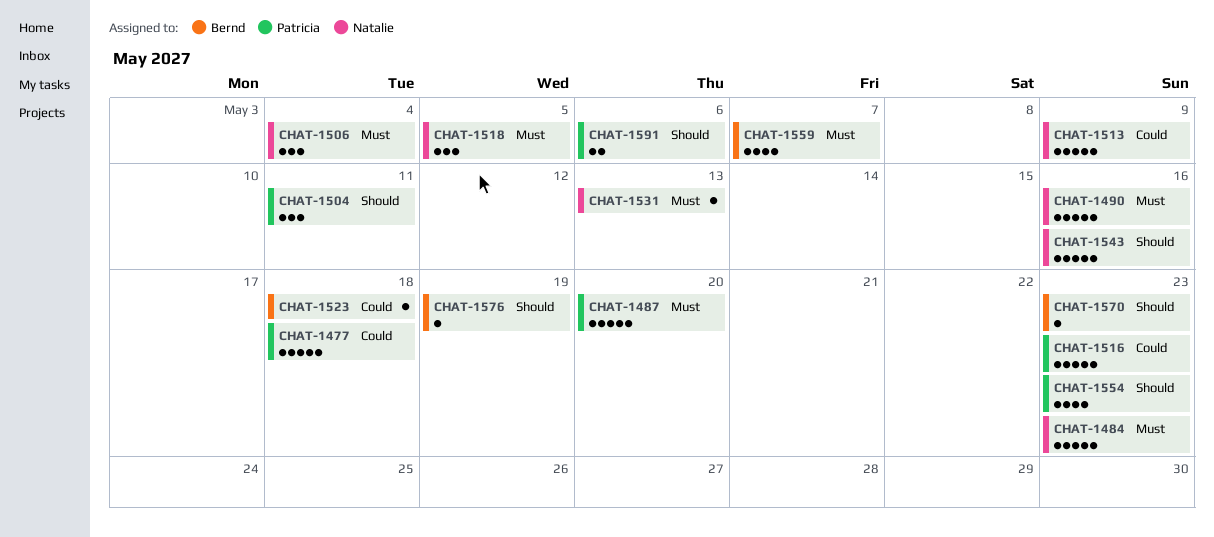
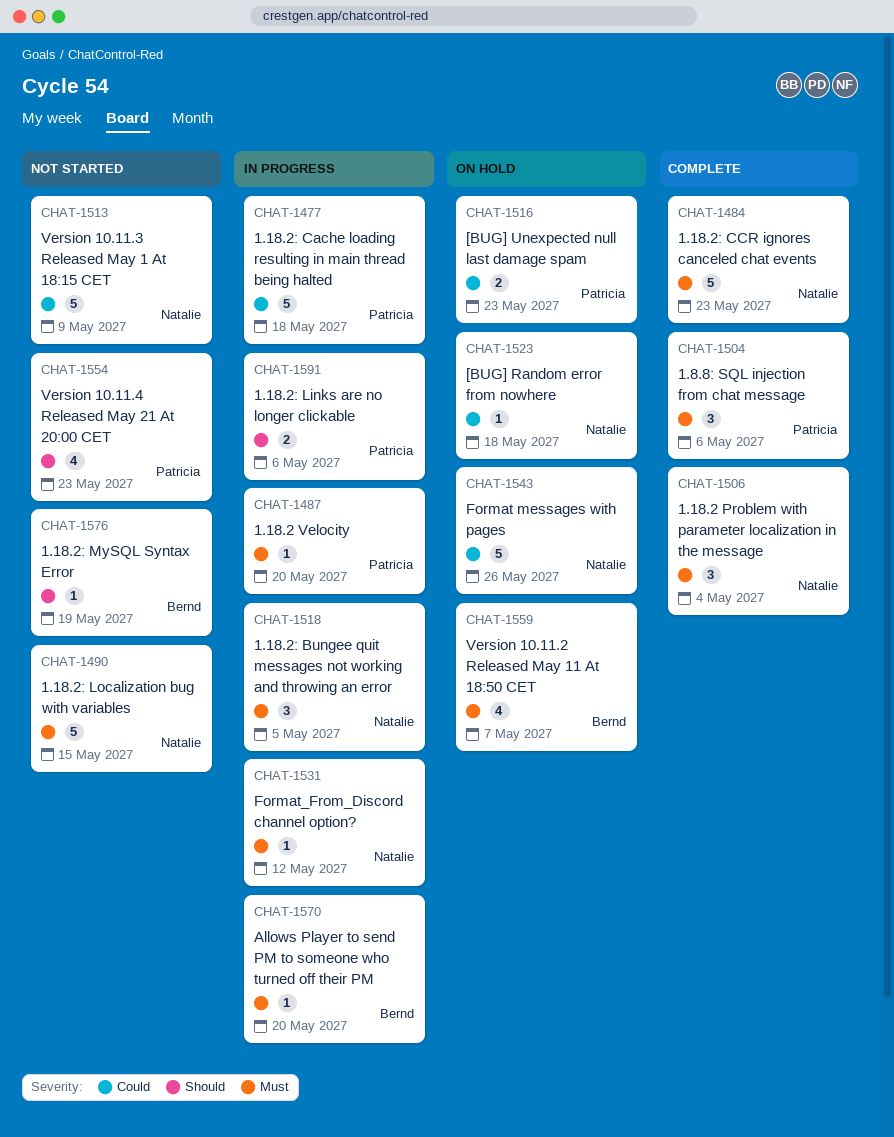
CHAT-1487, estimate: 5 -> 1
CHAT-1490, due: May 16 -> May 15
CHAT-1504, priority: Should -> Must
CHAT-1504, due: May 11 -> May 6
CHAT-1516, estimate: 5 -> 2
CHAT-1523, owner: Bernd -> Natalie
CHAT-1531, due: May 13 -> May 12
CHAT-1543, priority: Should -> Could
CHAT-1543, due: May 16 -> May 26
CHAT-1570, priority: Should -> Must
CHAT-1570, due: May 23 -> May 20

